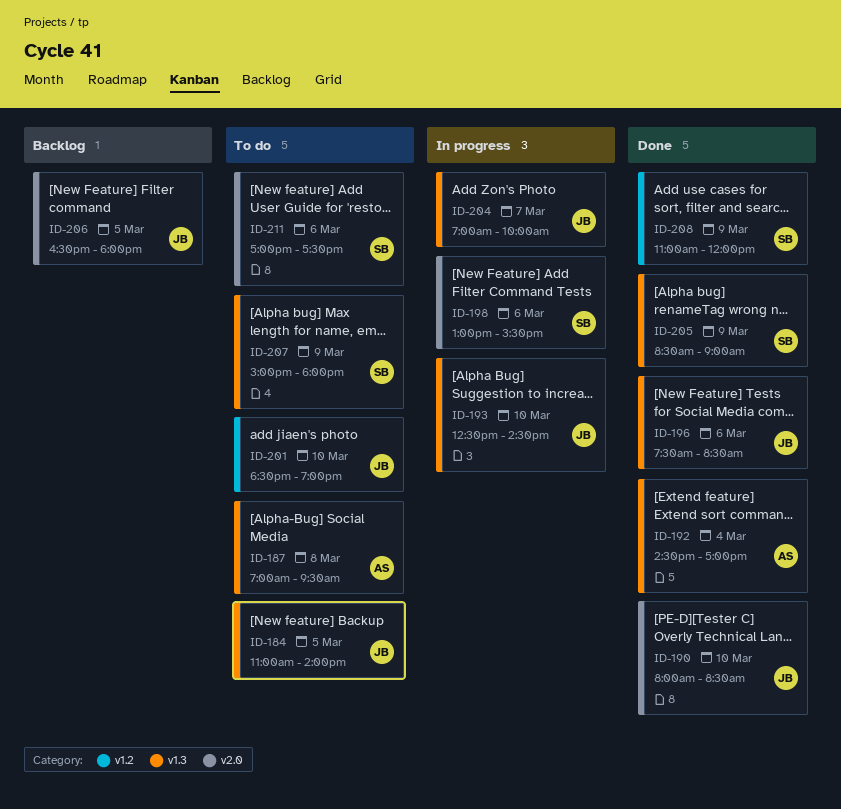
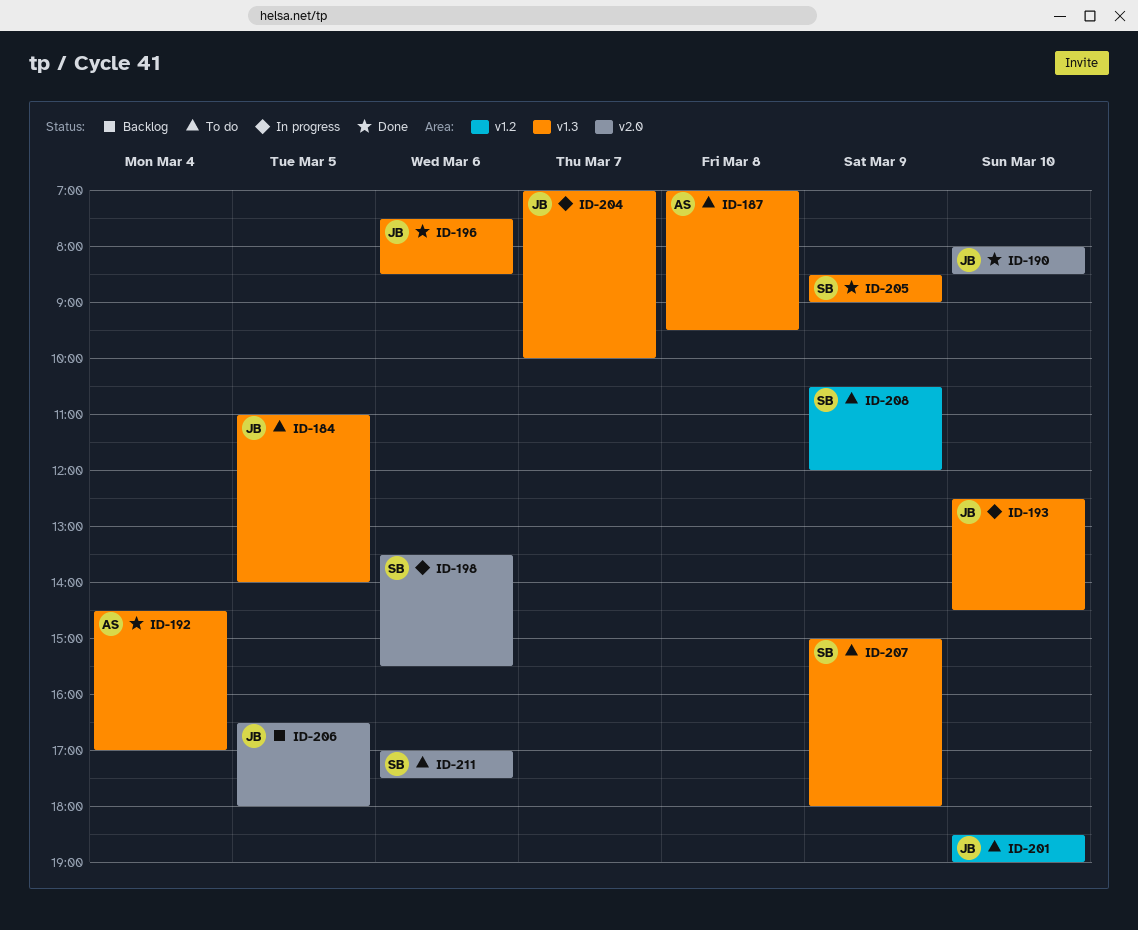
ID-198, begins: 13:00 -> 13:30
ID-208, status: Done -> To do
ID-208, begins: 11:00 -> 10:30

